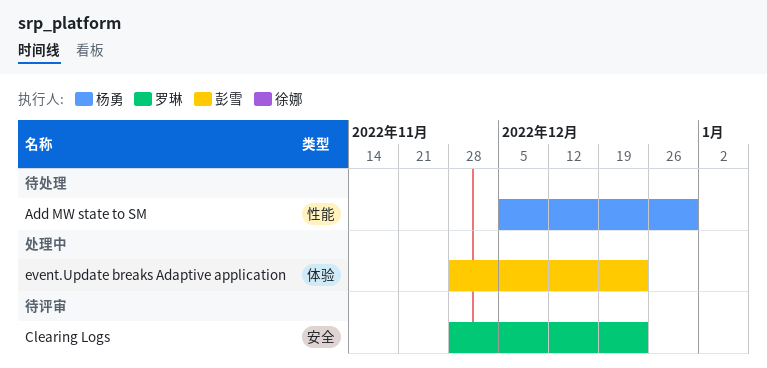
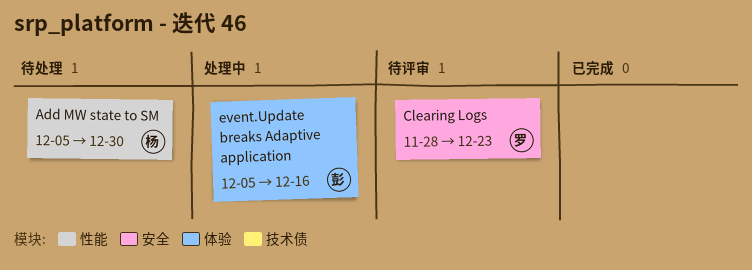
event.Update breaks Adaptive application, start: Nov 28 -> Dec 5
event.Update breaks Adaptive application, due: Dec 23 -> Dec 16

